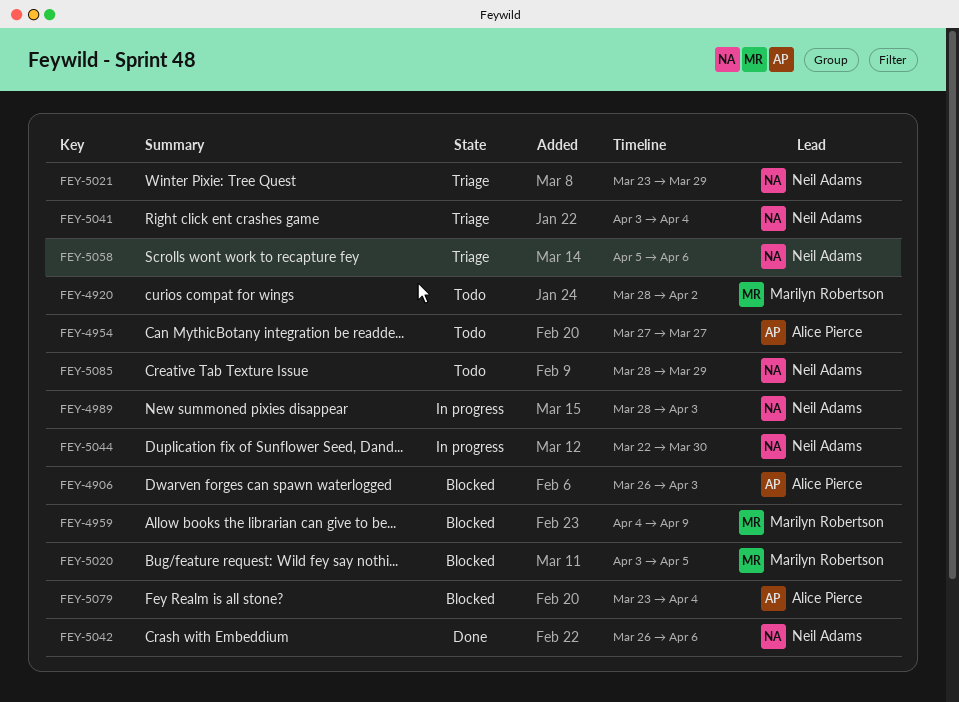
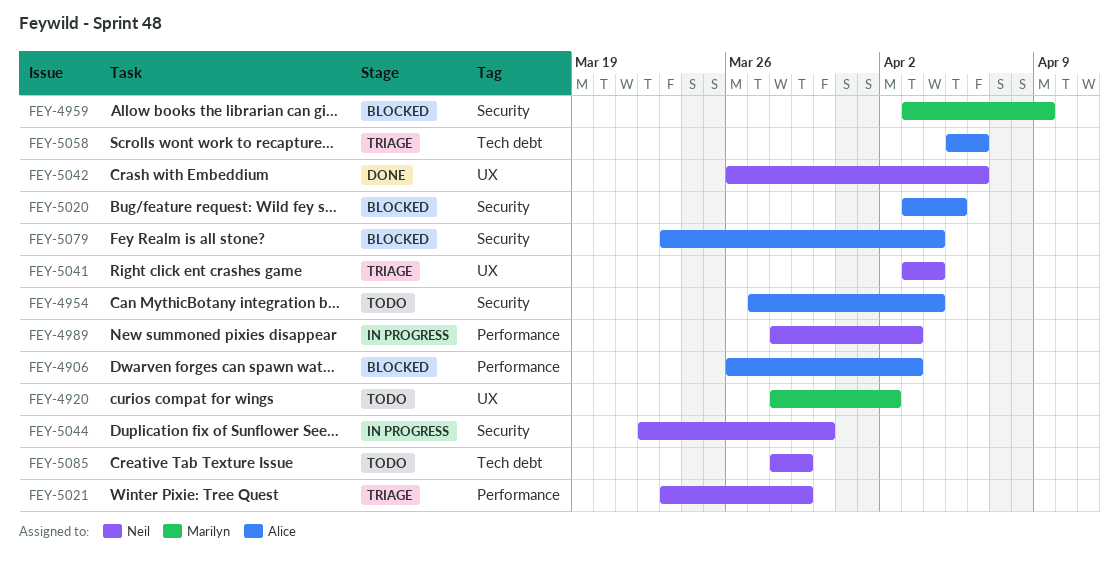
FEY-4954, due: Mar 27 -> Apr 4
FEY-4959, start: Apr 4 -> Apr 3
FEY-5020, owner: Marilyn Robertson -> Alice Pierce
FEY-5058, owner: Neil Adams -> Alice Pierce

